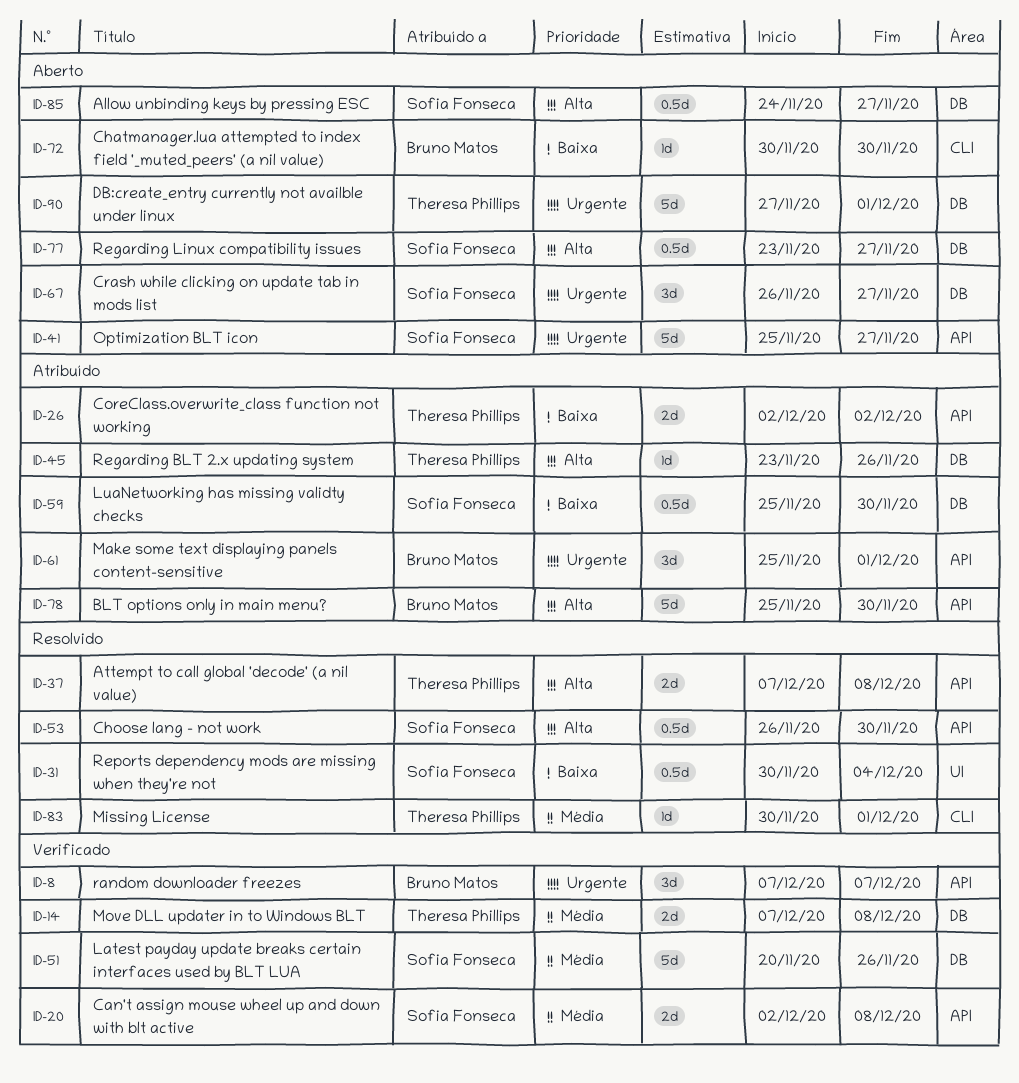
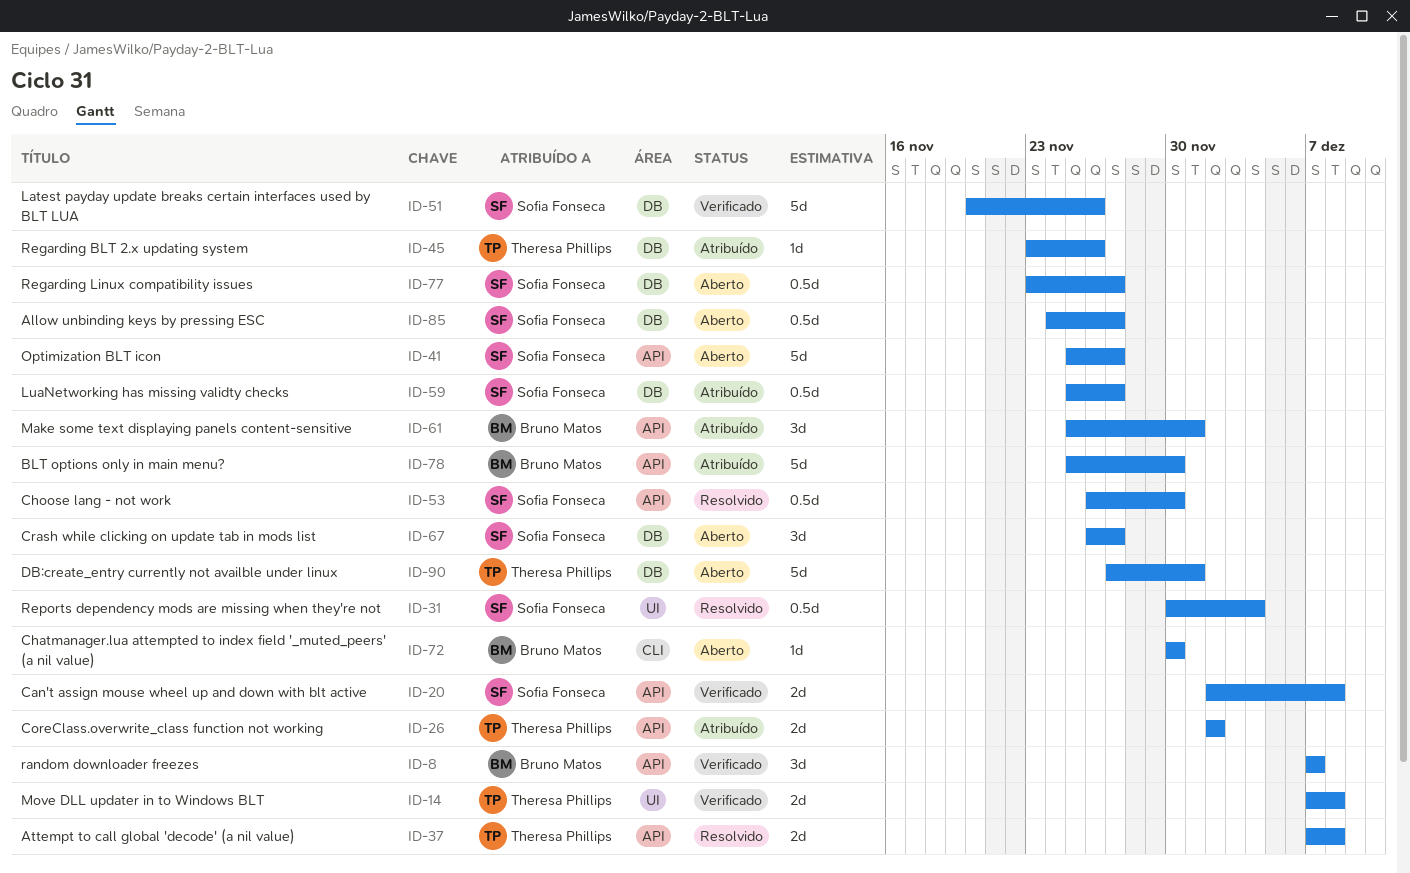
ID-14, label: DB -> UI
ID-59, due: Nov 30 -> Nov 27
ID-83: present -> none

